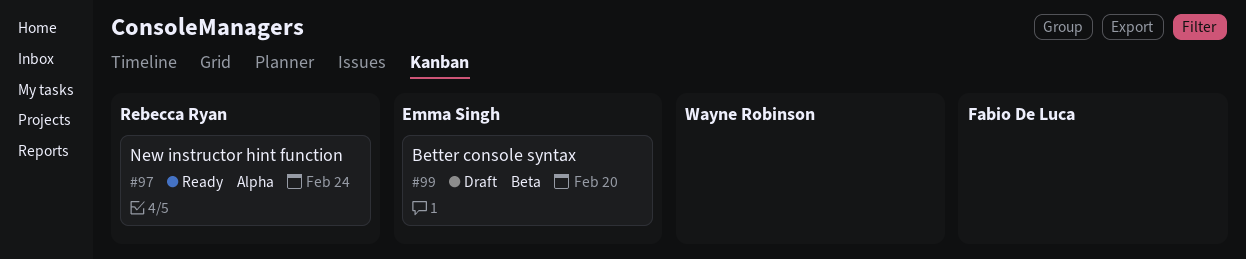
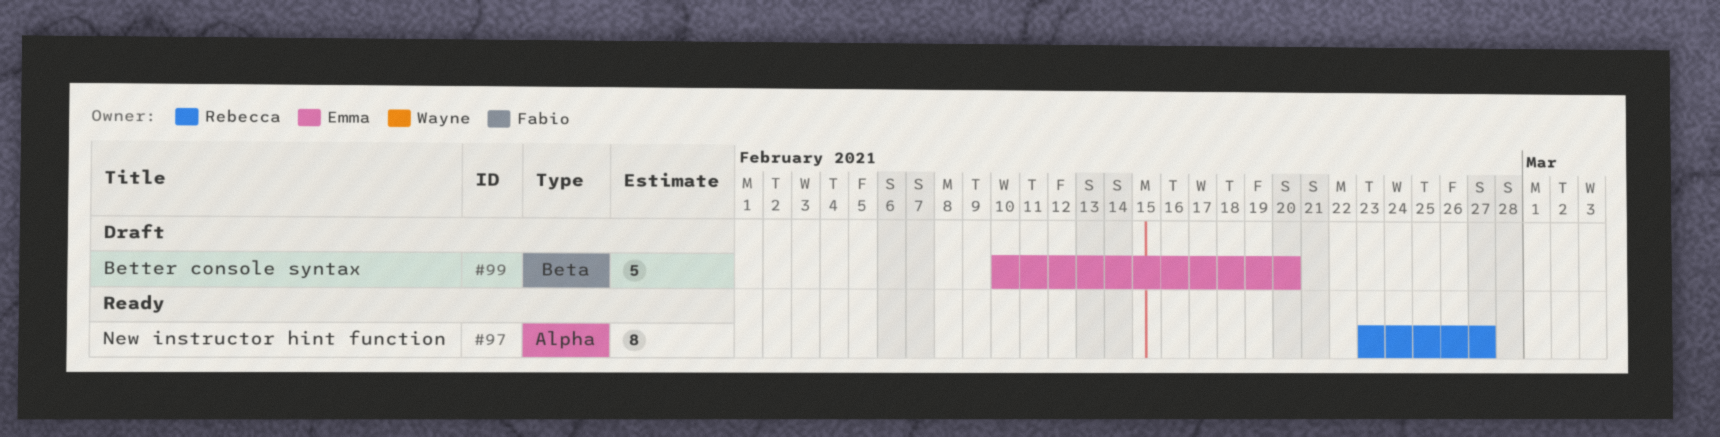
#97, due: Feb 24 -> Feb 27

